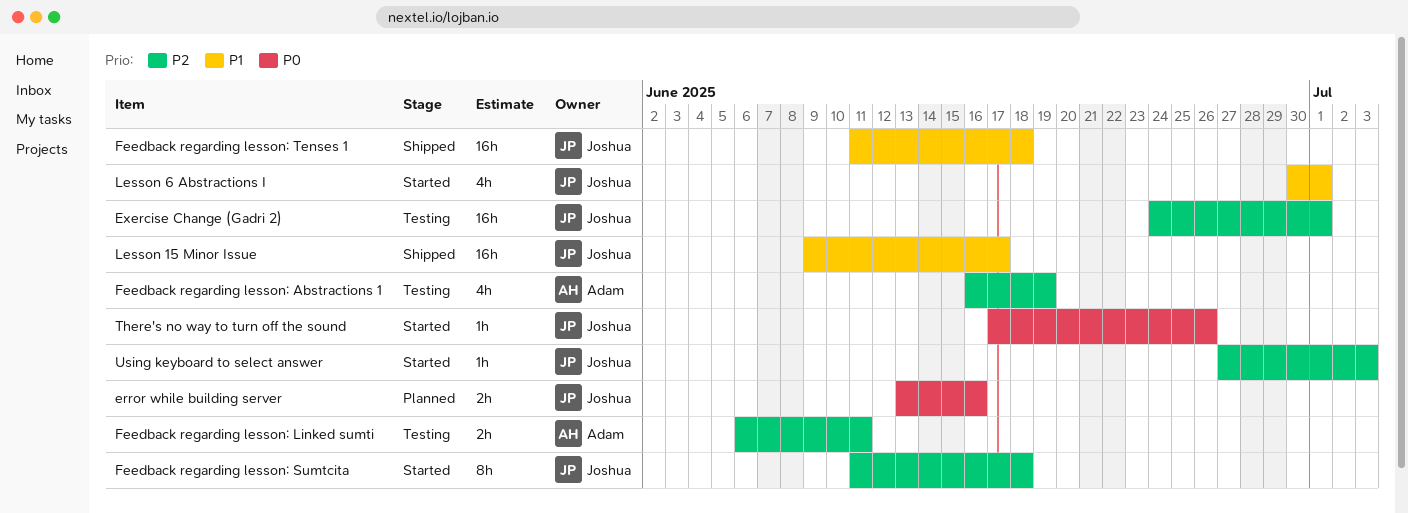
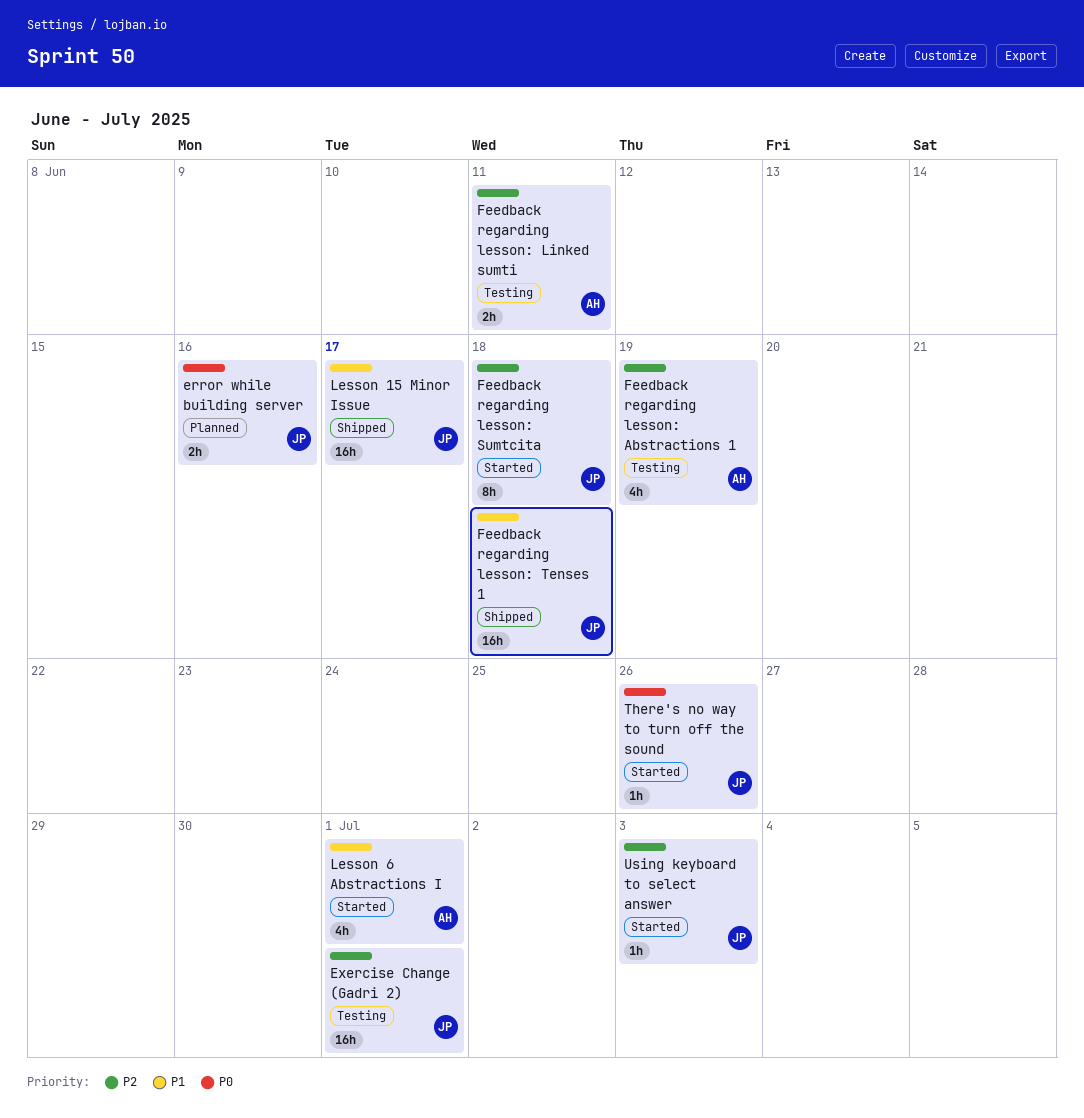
Lesson 6 Abstractions I, owner: Joshua -> Adam

